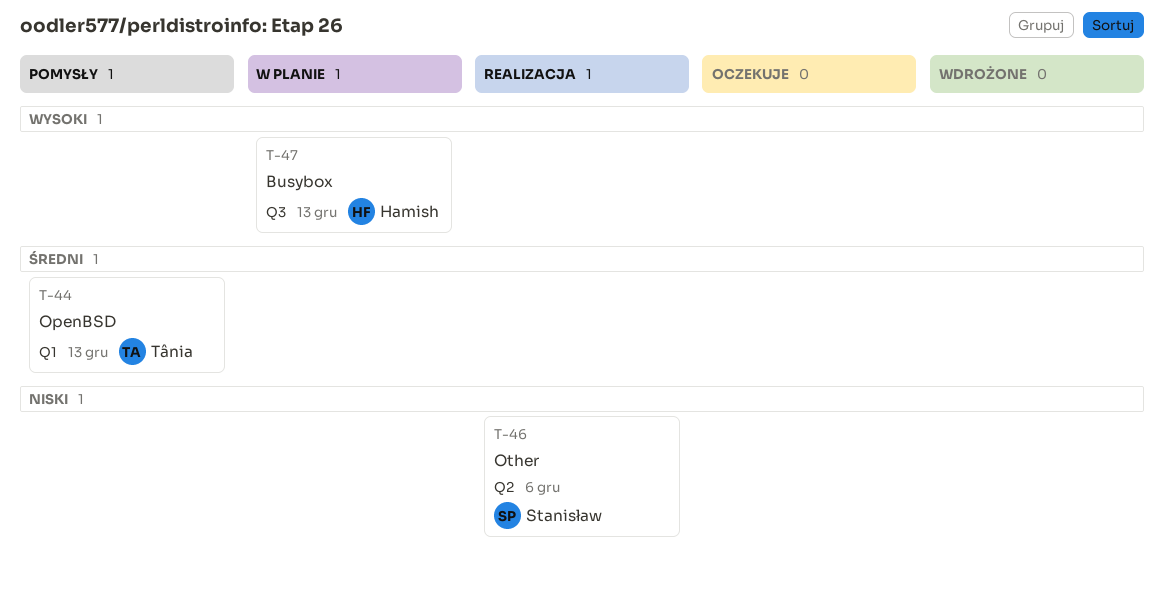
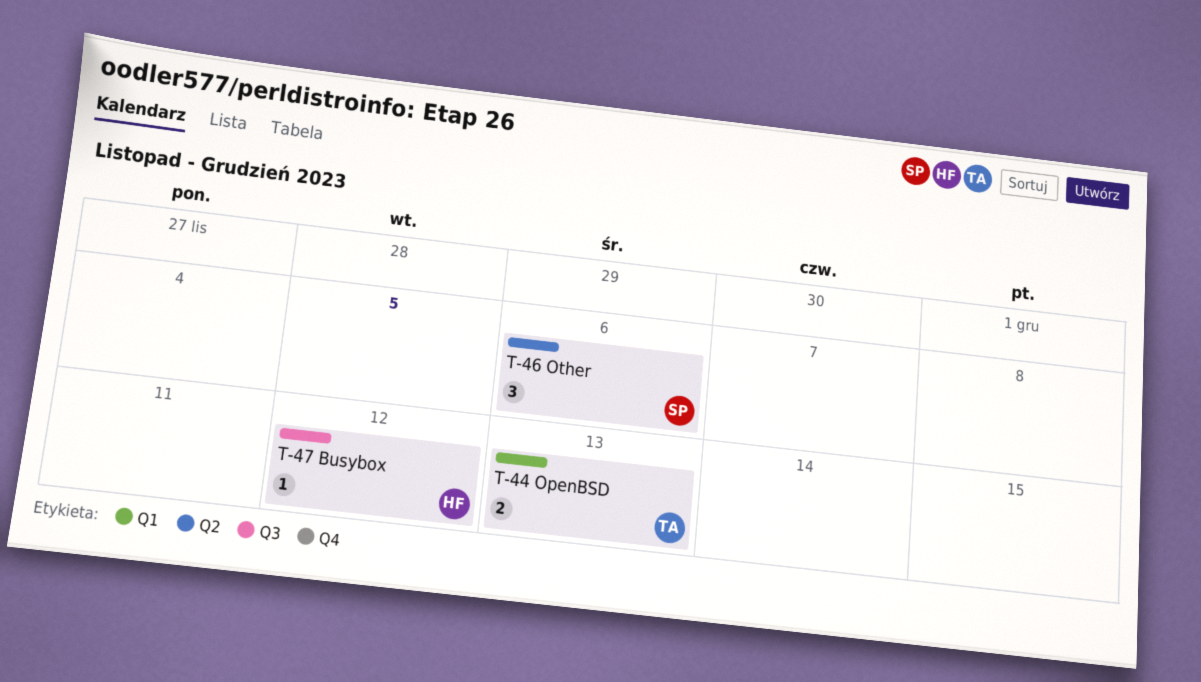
T-47, due: Dec 13 -> Dec 12

